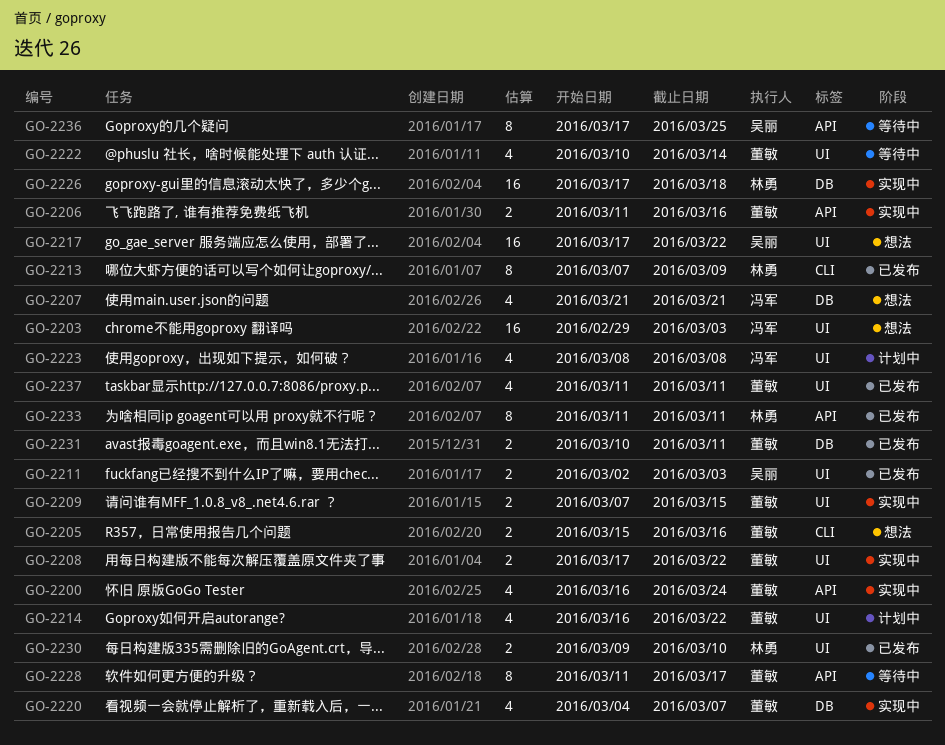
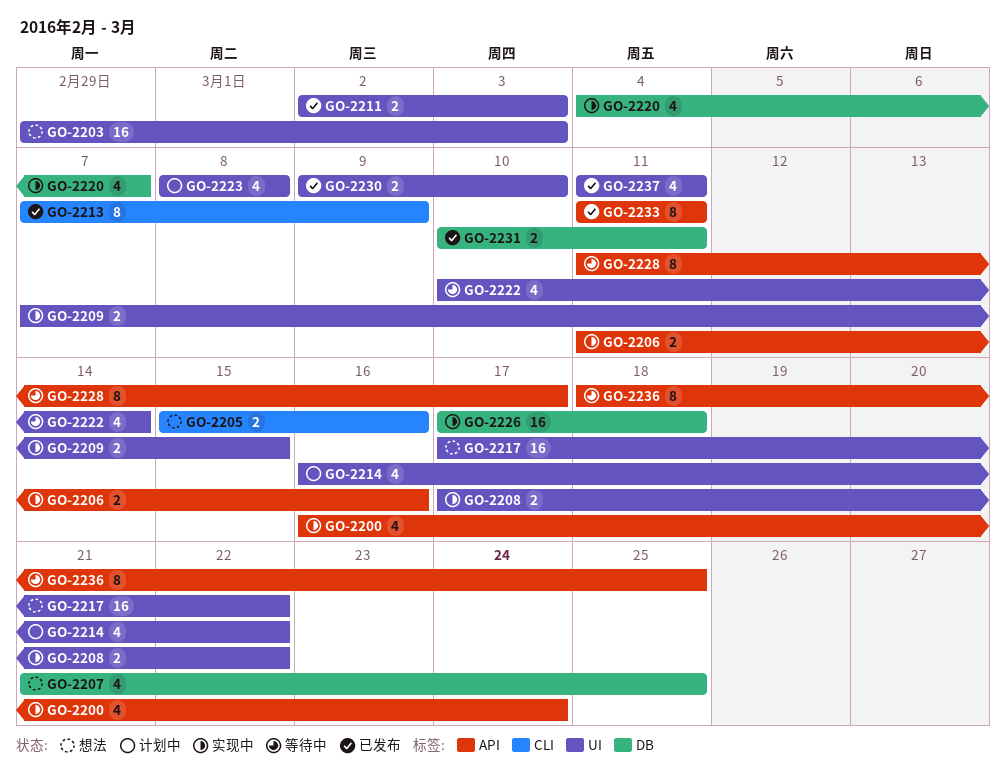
GO-2207, due: Mar 21 -> Mar 25
GO-2236, start: Mar 17 -> Mar 18

